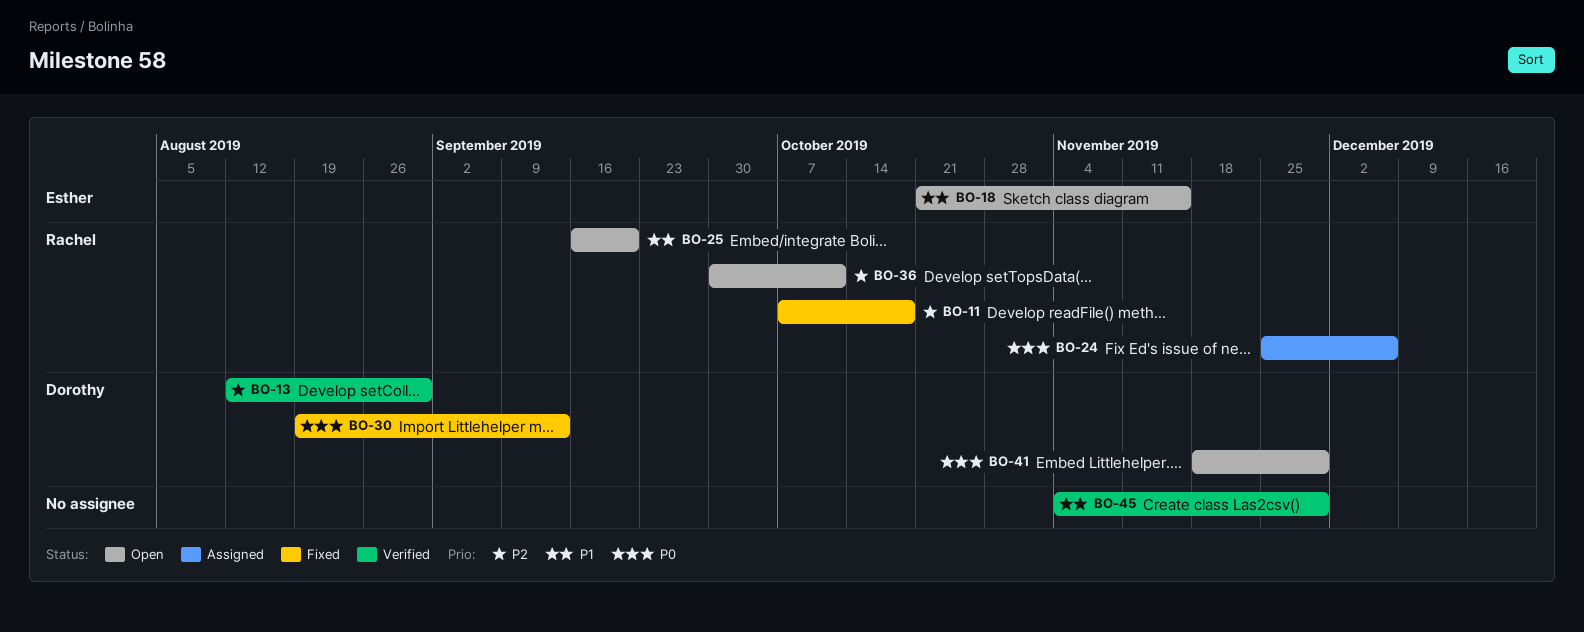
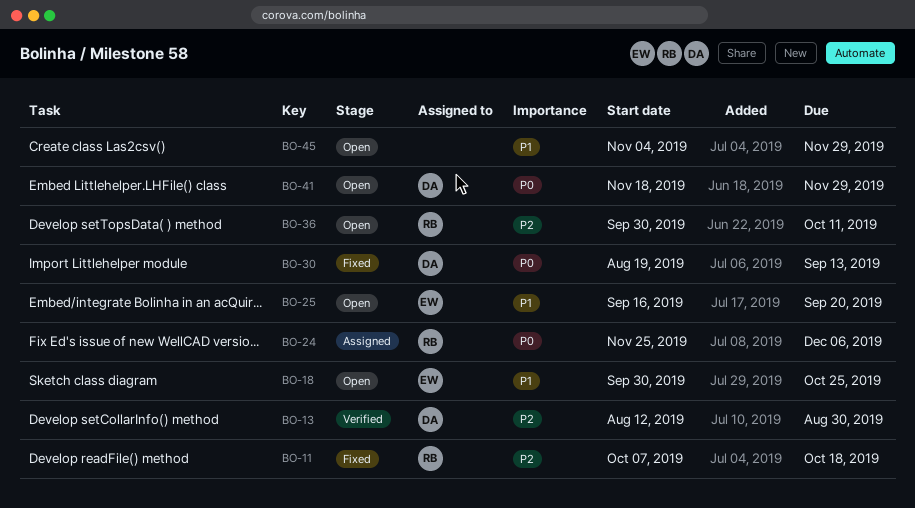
BO-18, start: Oct 21 -> Sep 30
BO-18, due: Nov 15 -> Oct 25
BO-25, owner: Rachel -> Esther
BO-45, status: Verified -> Open

